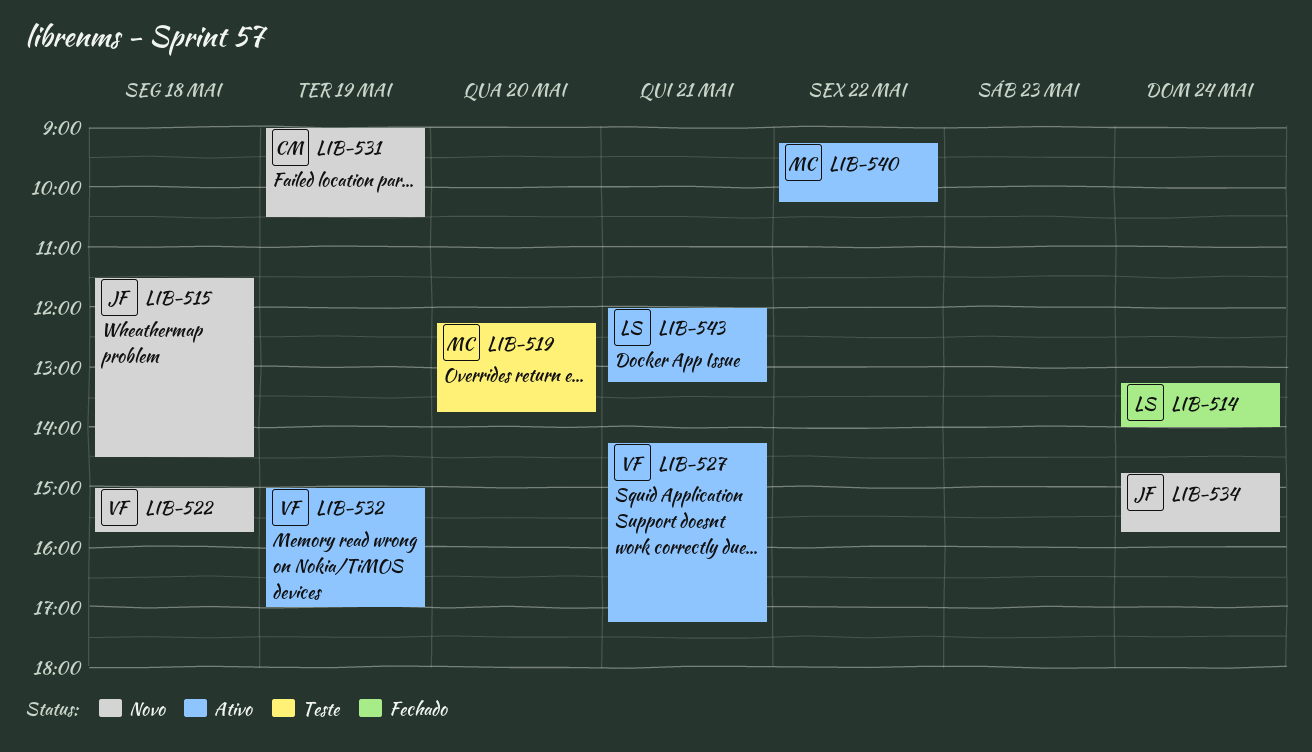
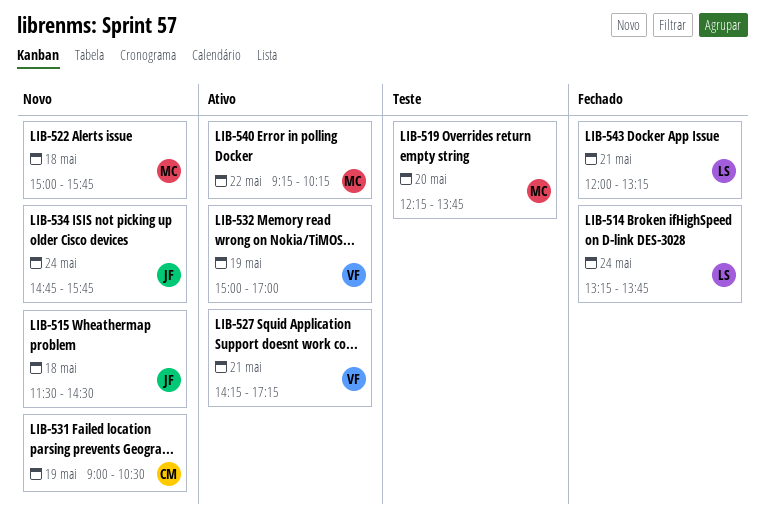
LIB-514, ends: 14:00 -> 13:45
LIB-522, owner: VF -> MC
LIB-543, status: Ativo -> Fechado

